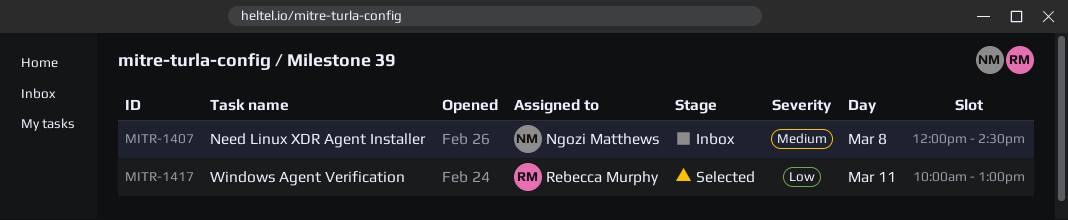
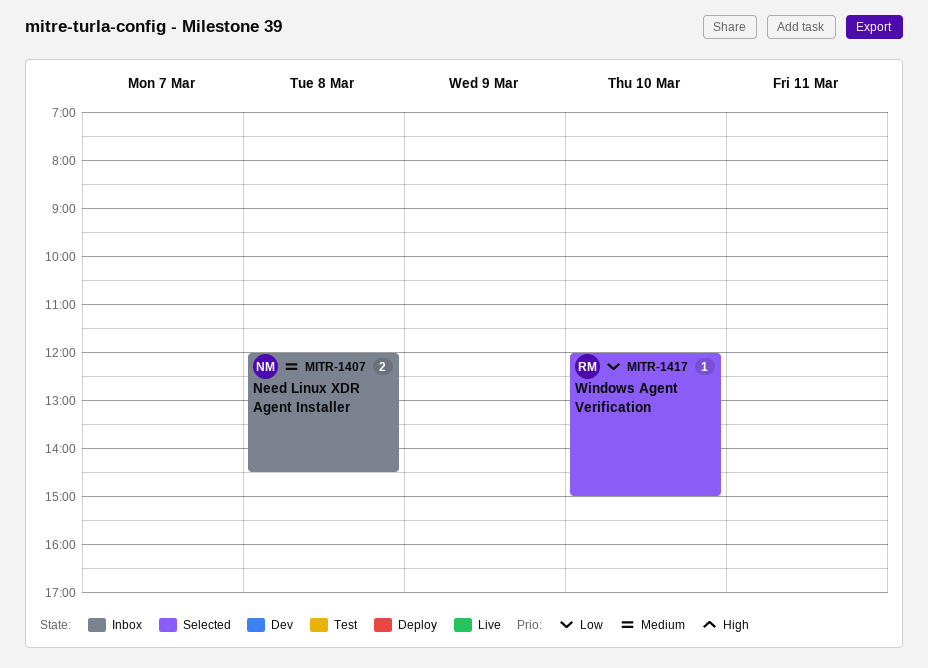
MITR-1417, day: Mar 11 -> Mar 10
MITR-1417, begins: 10:00 -> 12:00
MITR-1417, ends: 13:00 -> 15:00

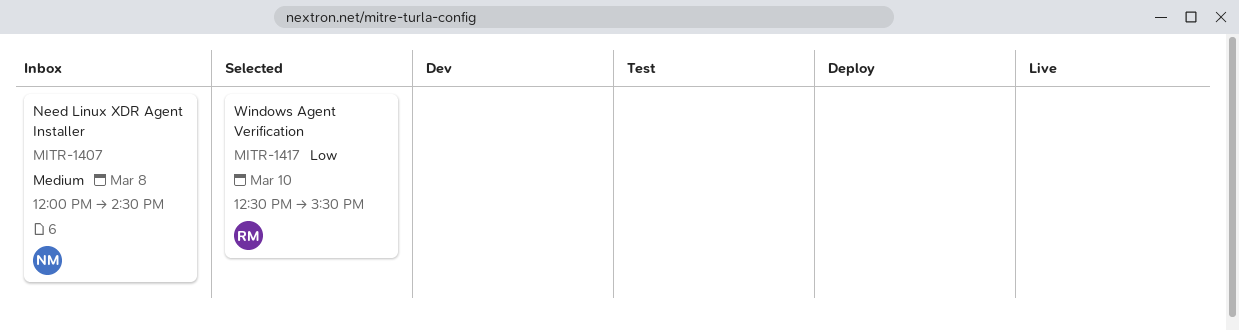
MITR-1417, begins: 12:00 -> 12:30
MITR-1417, ends: 15:00 -> 15:30

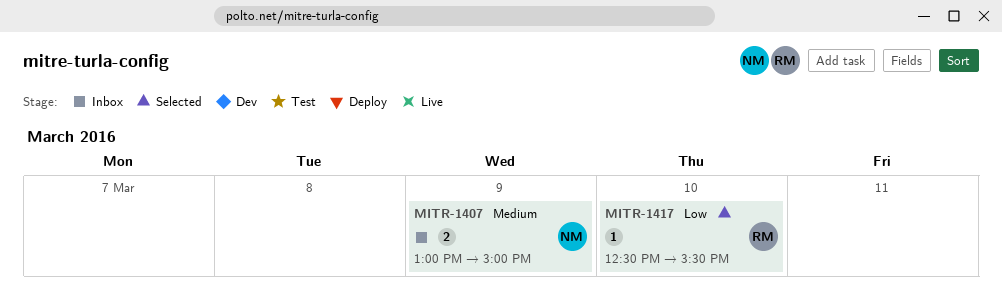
MITR-1407, day: Mar 8 -> Mar 9
MITR-1407, begins: 12:00 -> 13:00
MITR-1407, ends: 14:30 -> 15:00

